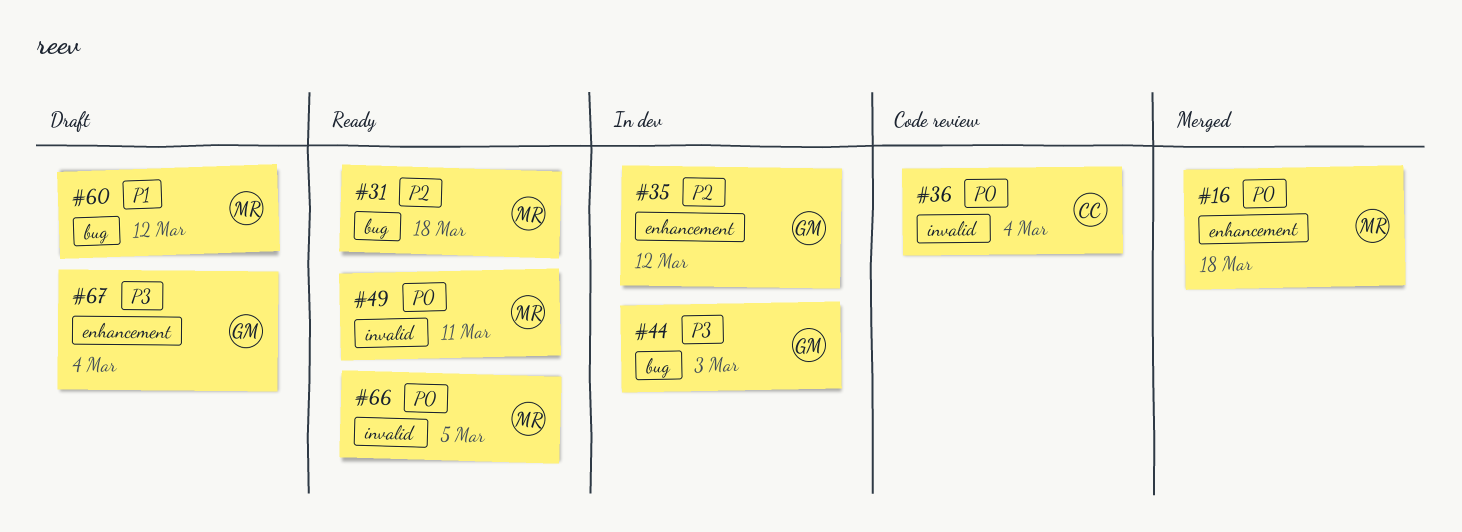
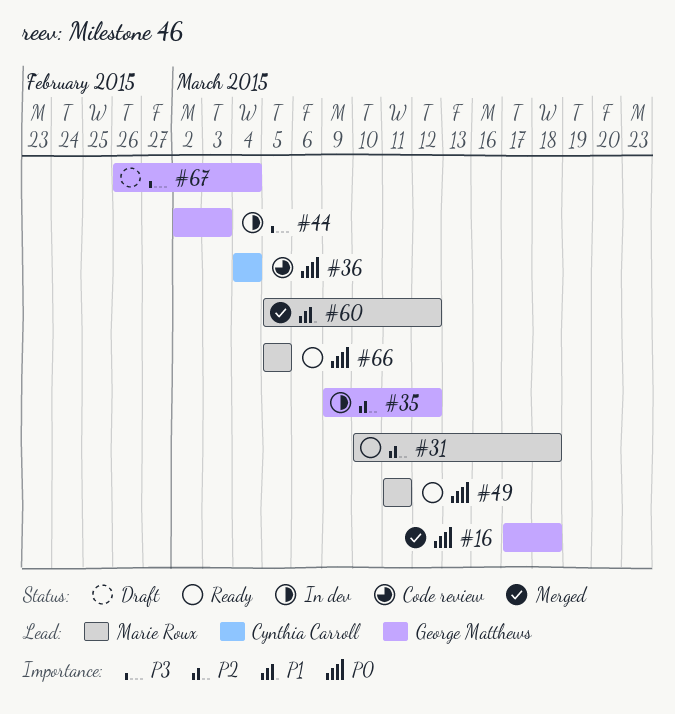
#16, owner: Marie Roux -> George Matthews
#60, status: Draft -> Merged

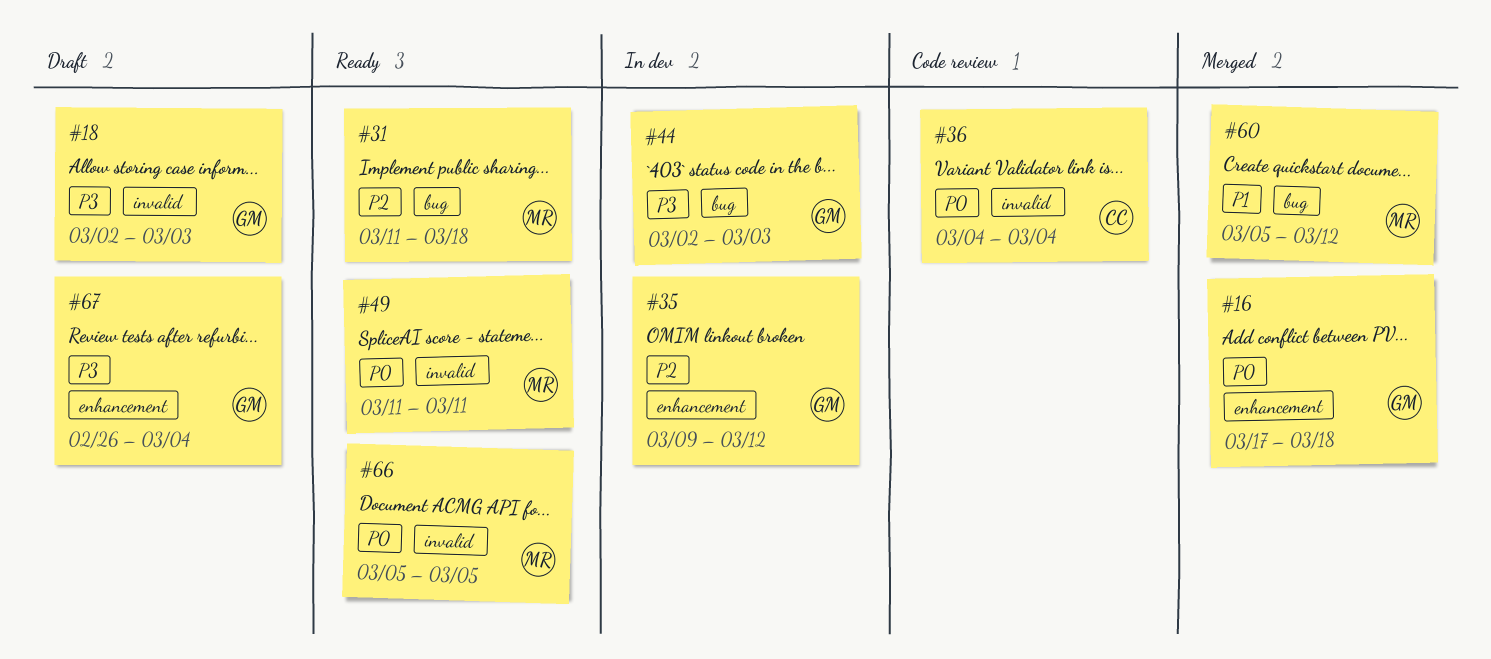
#18: none -> present
#31, start: Mar 10 -> Mar 11

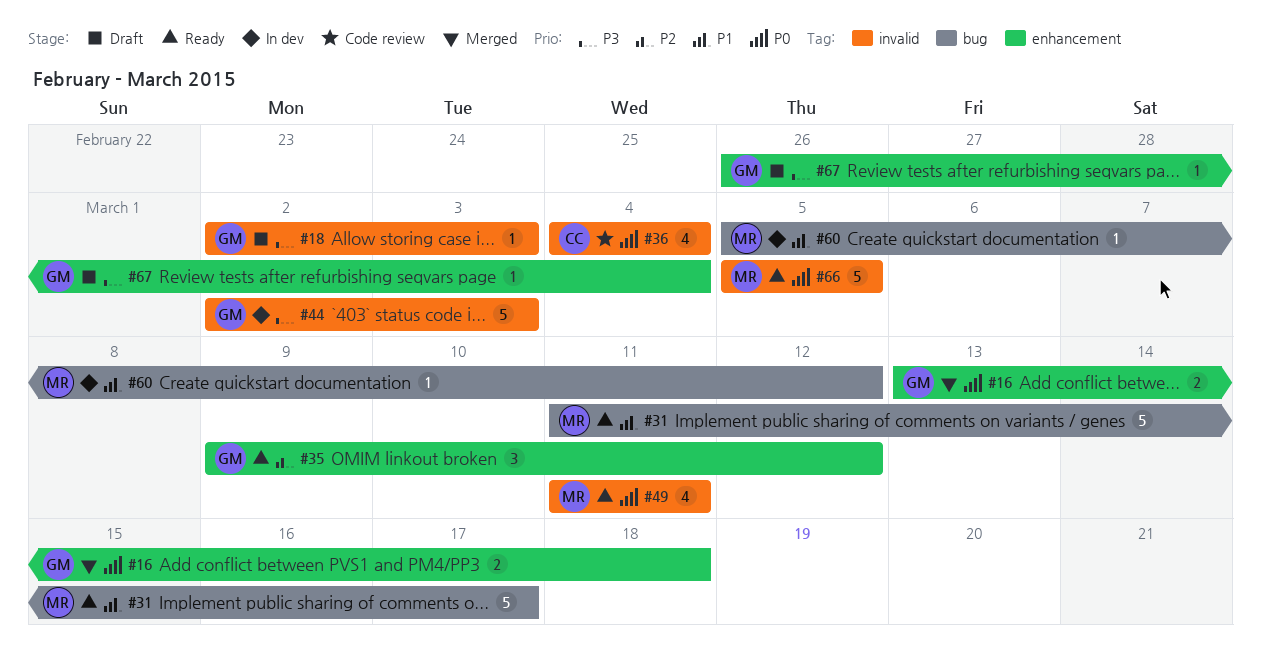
#16, start: Mar 17 -> Mar 13
#31, priority: P2 -> P1
#31, due: Mar 18 -> Mar 17
#35, status: In dev -> Ready
#44, label: bug -> invalid
#60, status: Merged -> In dev

